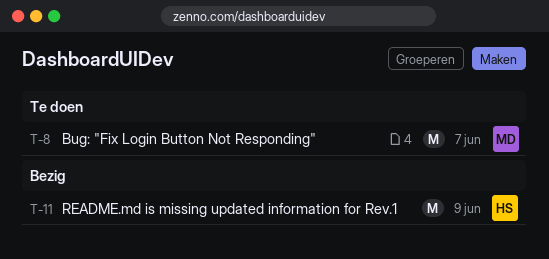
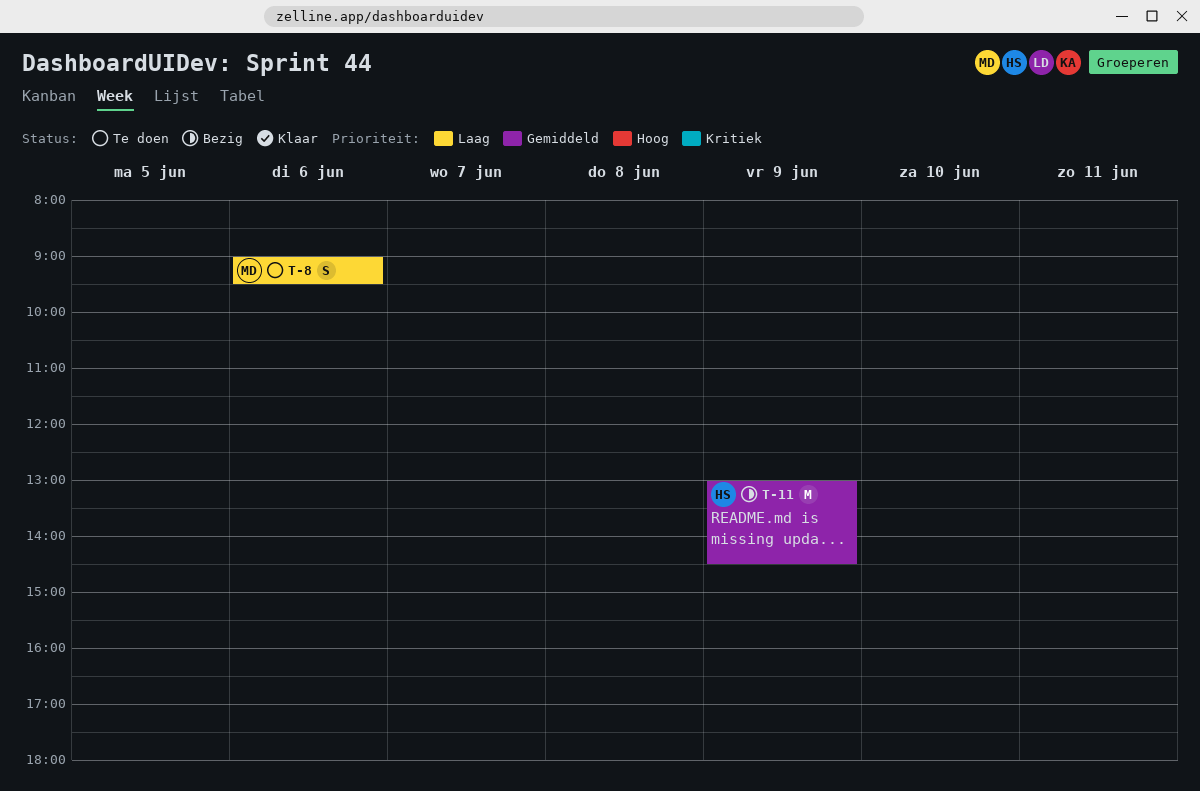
T-8, estimate: M -> S
T-8, day: Jun 7 -> Jun 6

